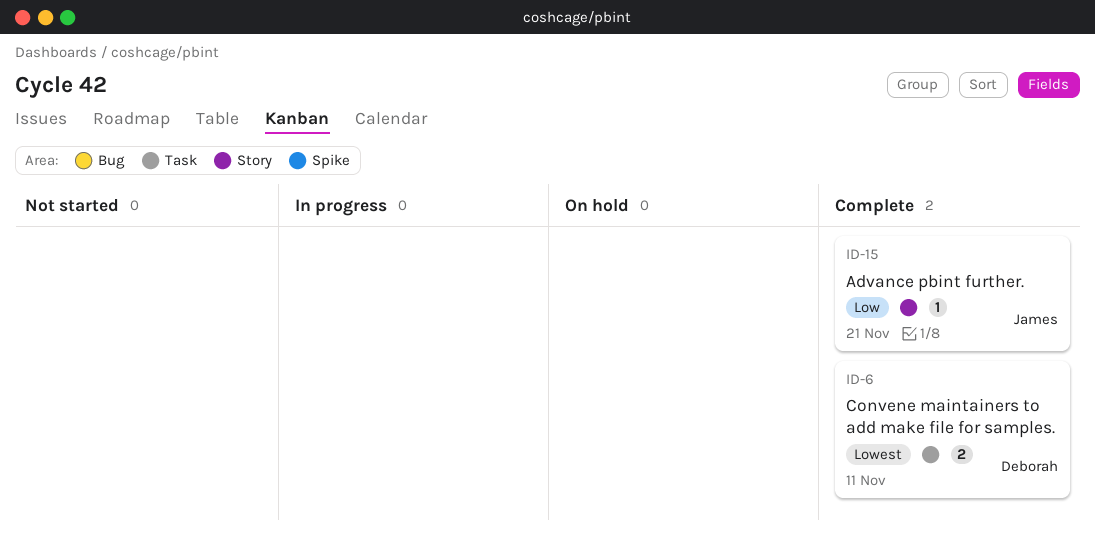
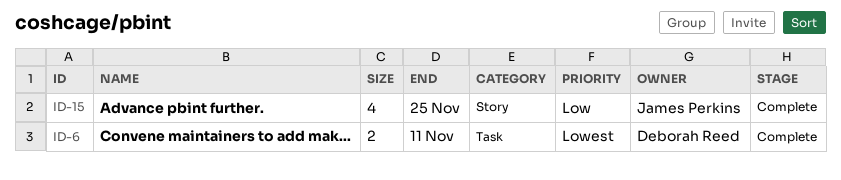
ID-15, estimate: 1 -> 4
ID-15, due: Nov 21 -> Nov 25

